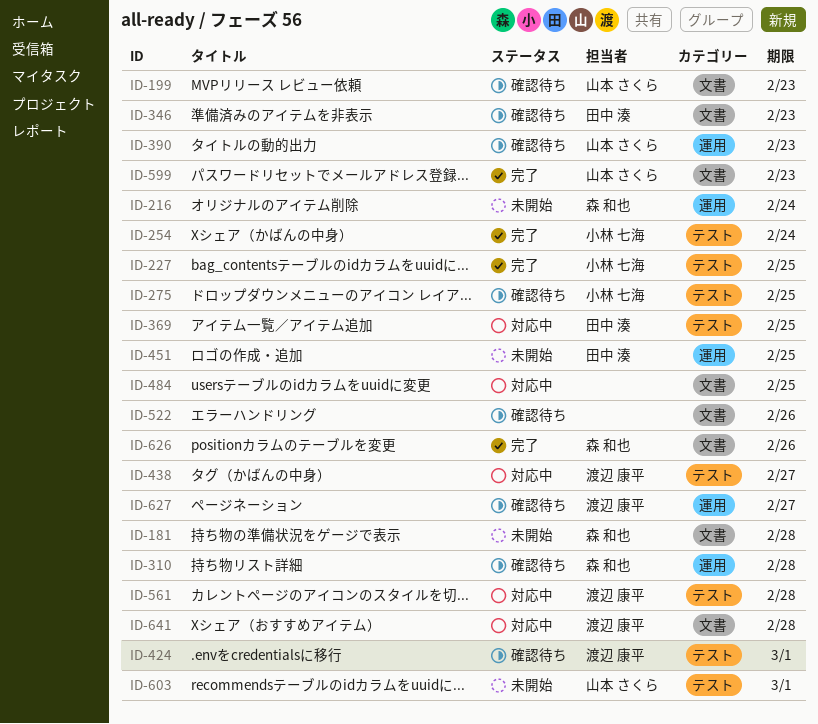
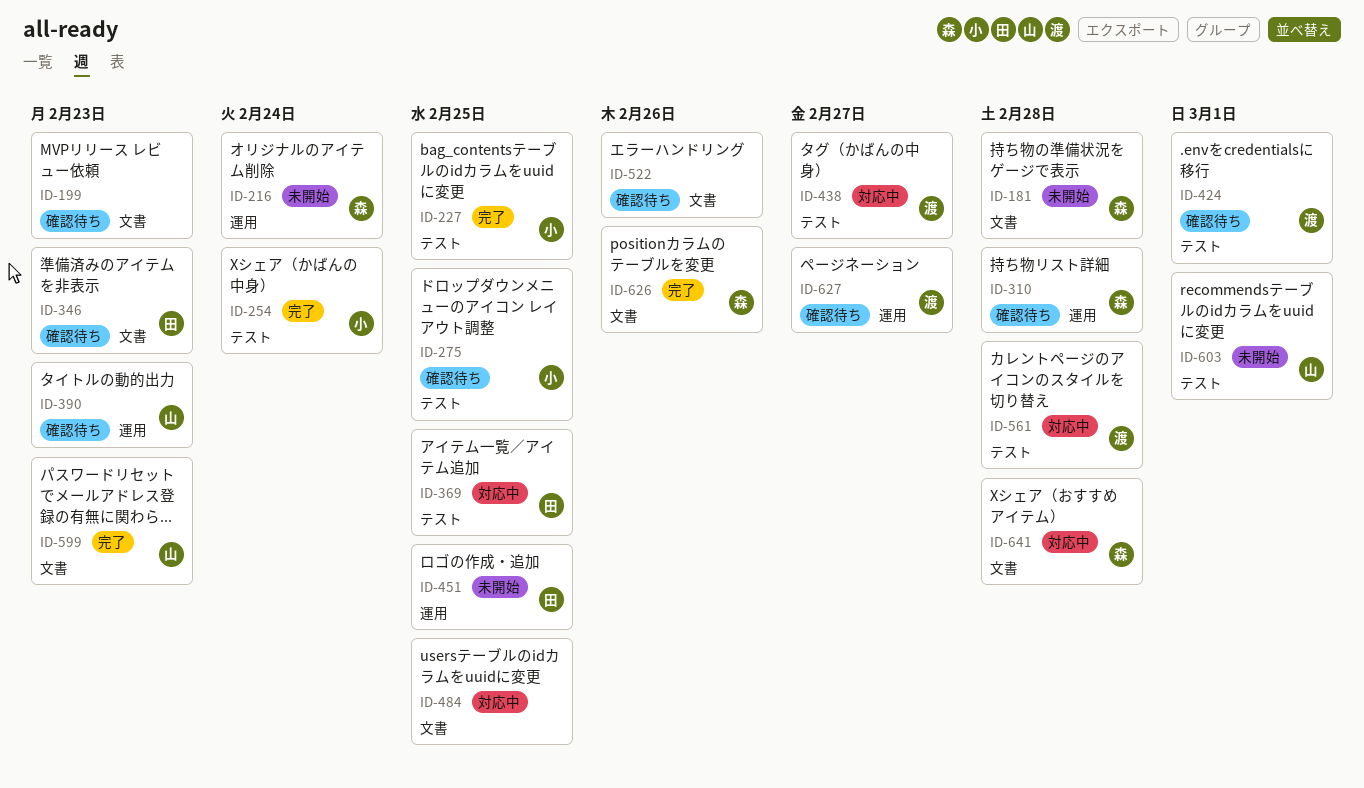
ID-199, owner: 山本 さくら -> none
ID-641, owner: 渡辺 康平 -> 森 和也

